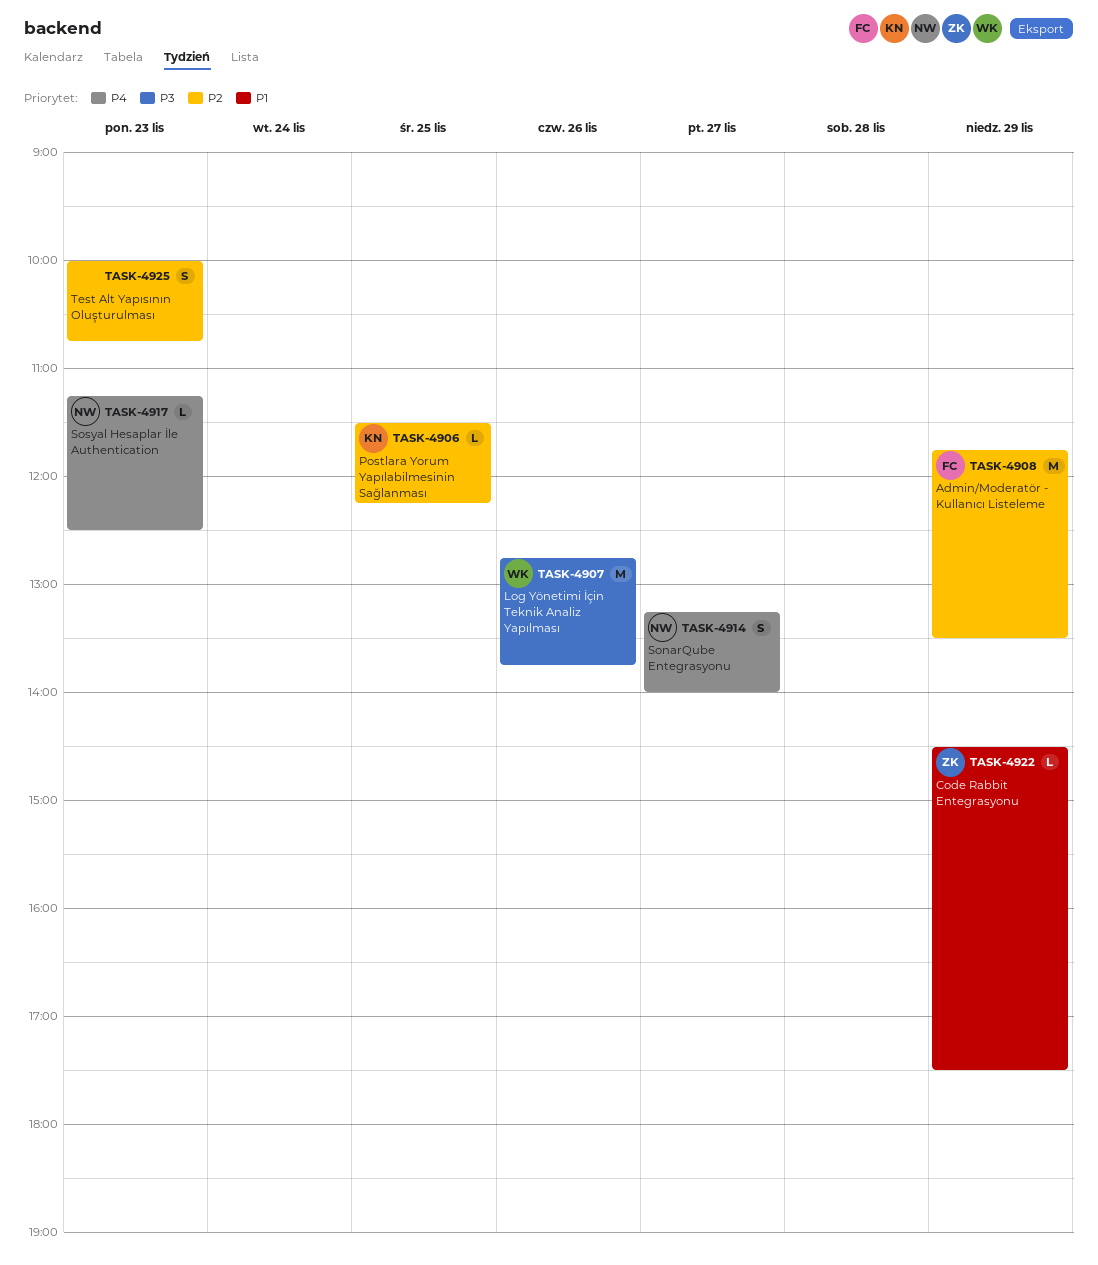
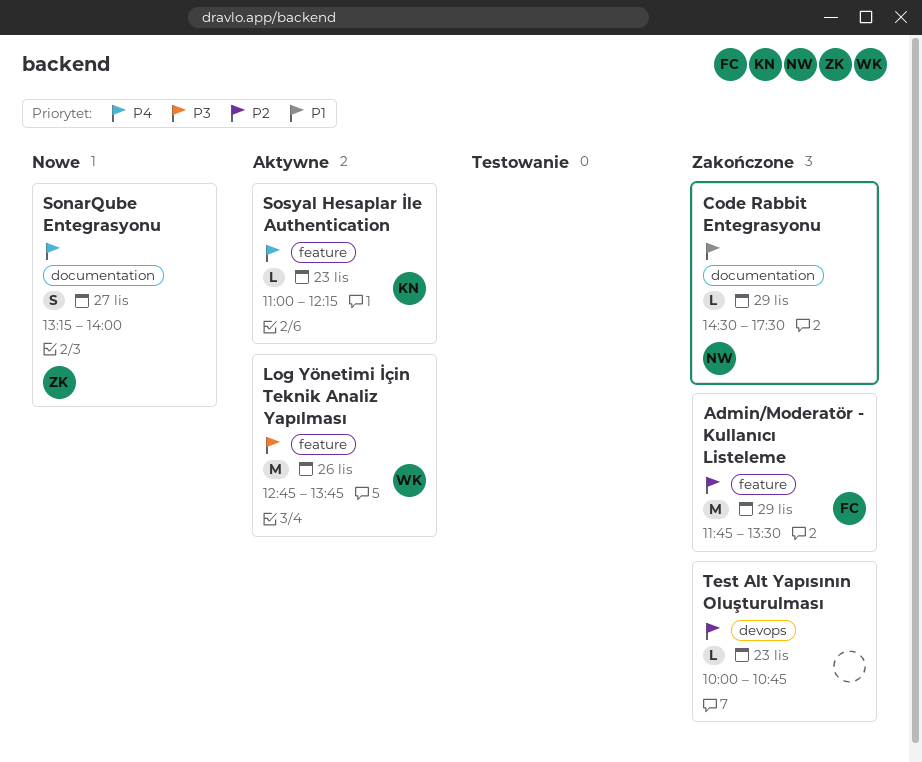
Code Rabbit Entegrasyonu, owner: ZK -> NW
Postlara Yorum Yapılabilmesinin Sağlanması: present -> none
SonarQube Entegrasyonu, owner: NW -> ZK
Sosyal Hesaplar İle Authentication, owner: NW -> KN
Sosyal Hesaplar İle Authentication, begins: 11:15 -> 11:00
Sosyal Hesaplar İle Authentication, ends: 12:30 -> 12:15
Test Alt Yapısının Oluşturulması, estimate: S -> L

